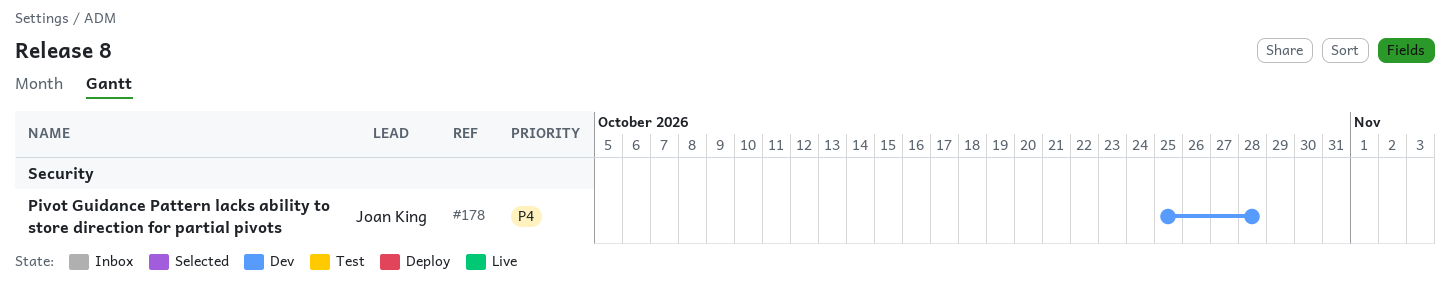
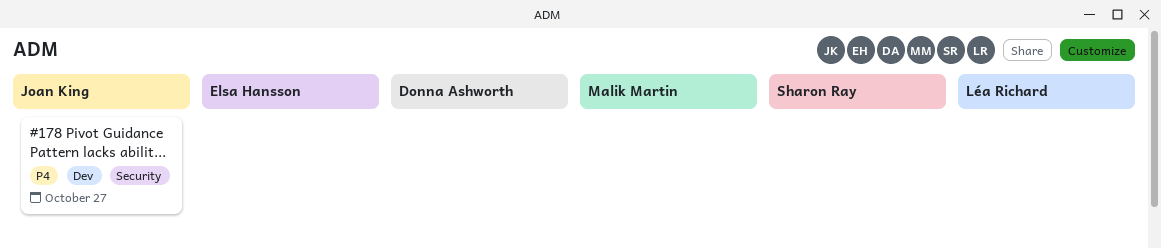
#178, due: Oct 28 -> Oct 27

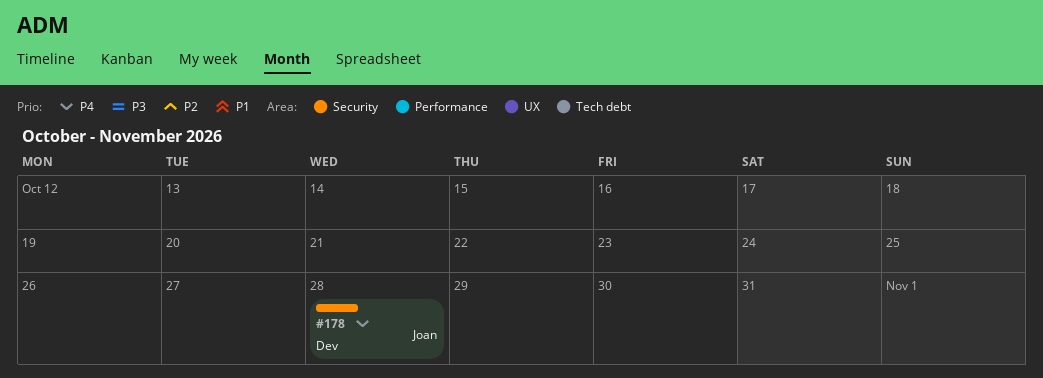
#178, due: Oct 27 -> Oct 28

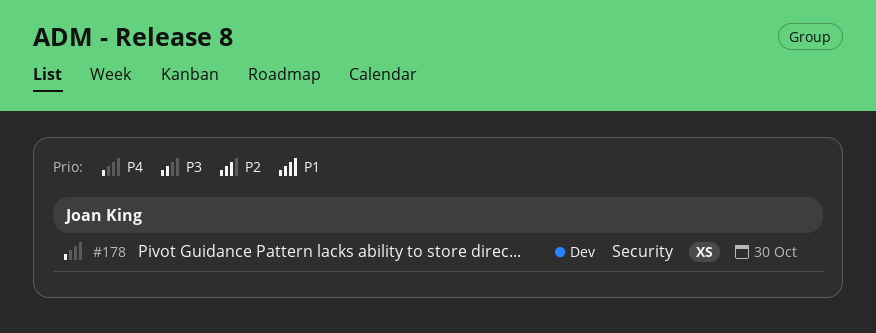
#178, due: Oct 28 -> Oct 30

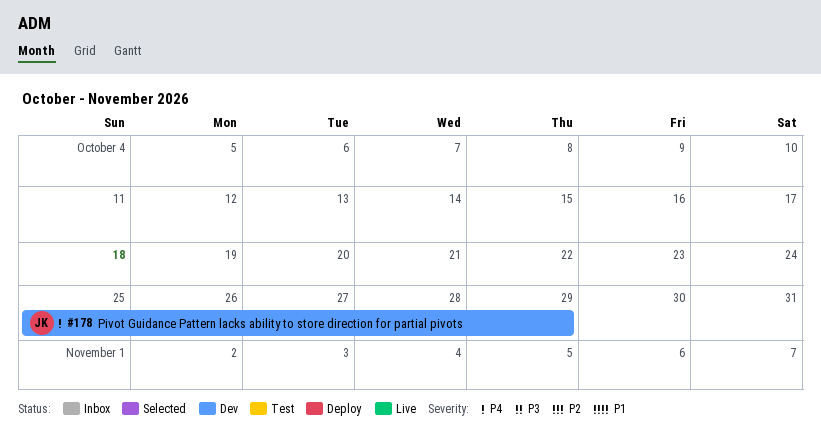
#178, due: Oct 30 -> Oct 29

